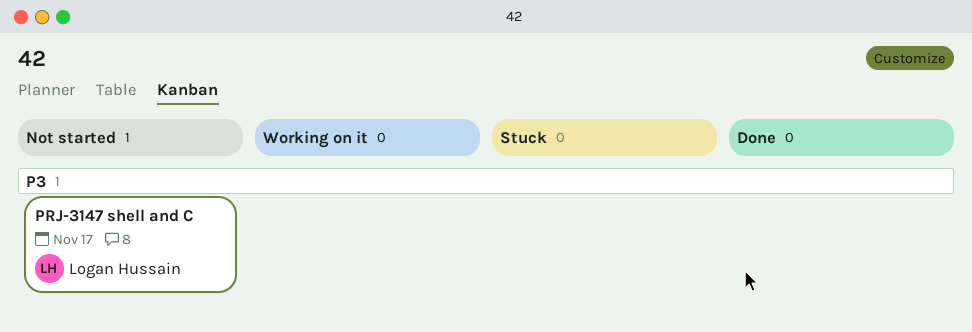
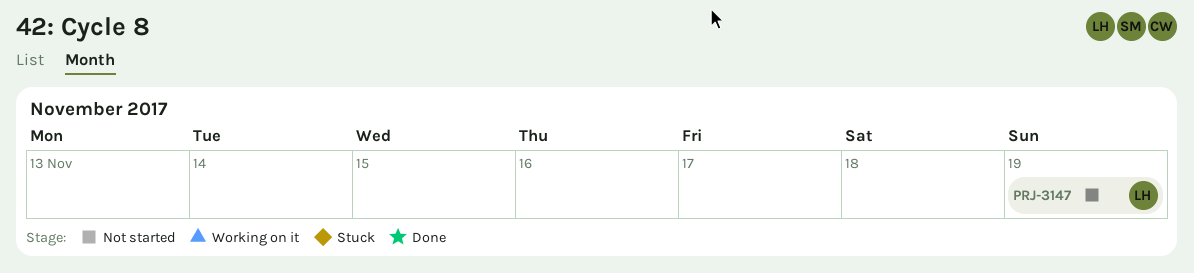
PRJ-3147, day: Nov 17 -> Nov 19

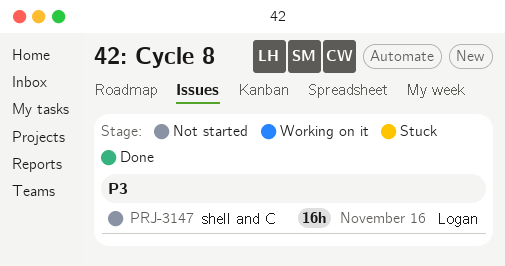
PRJ-3147, day: Nov 19 -> Nov 16

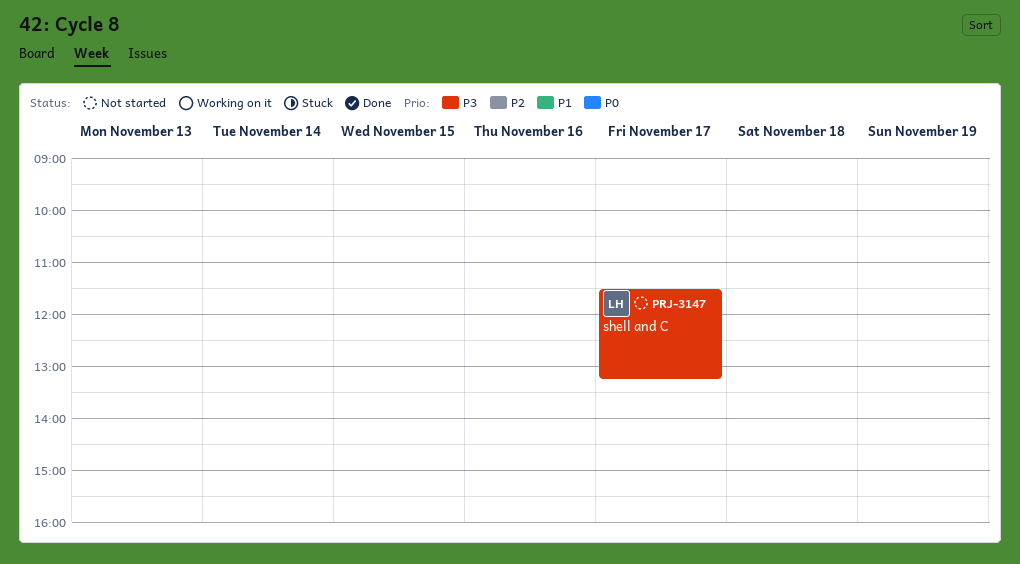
PRJ-3147, day: Nov 16 -> Nov 17

